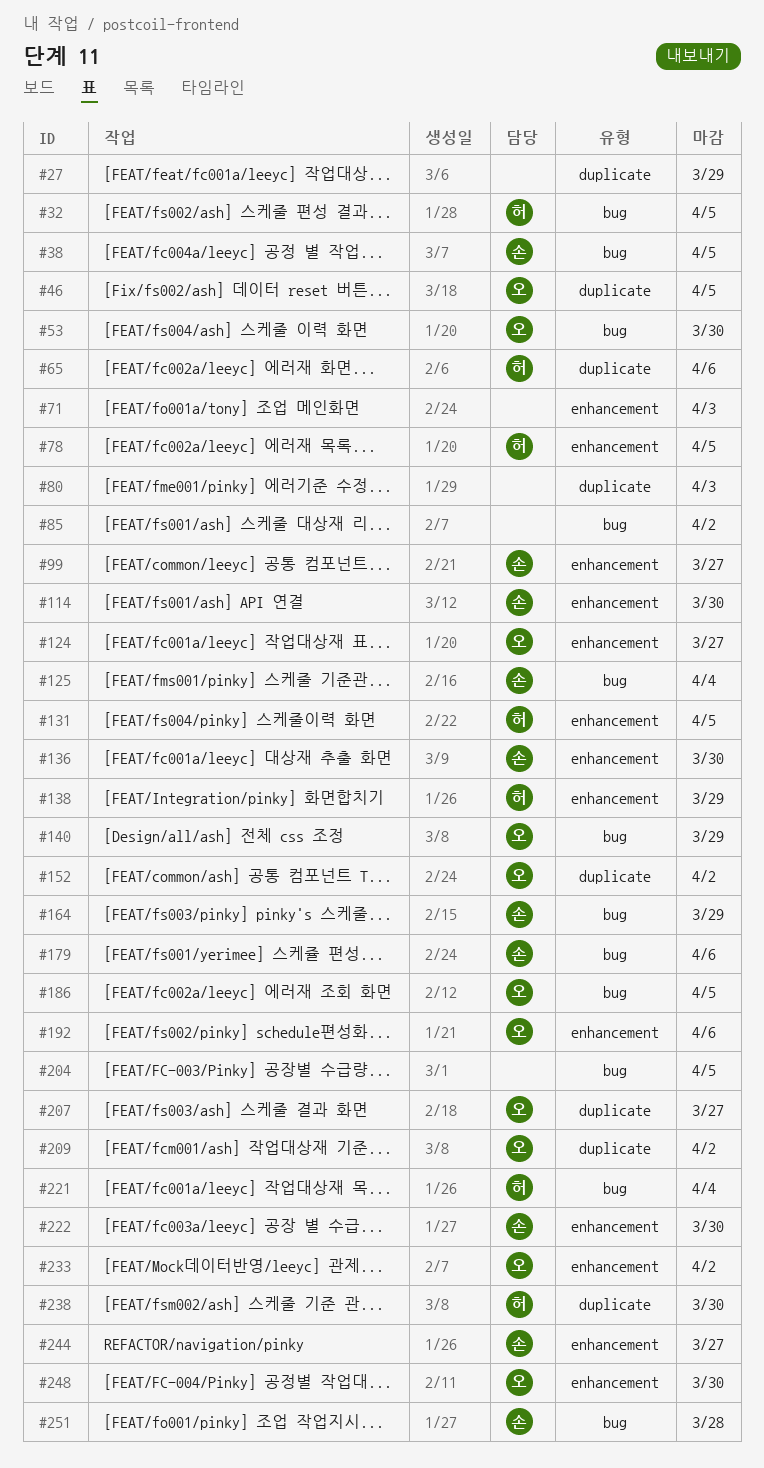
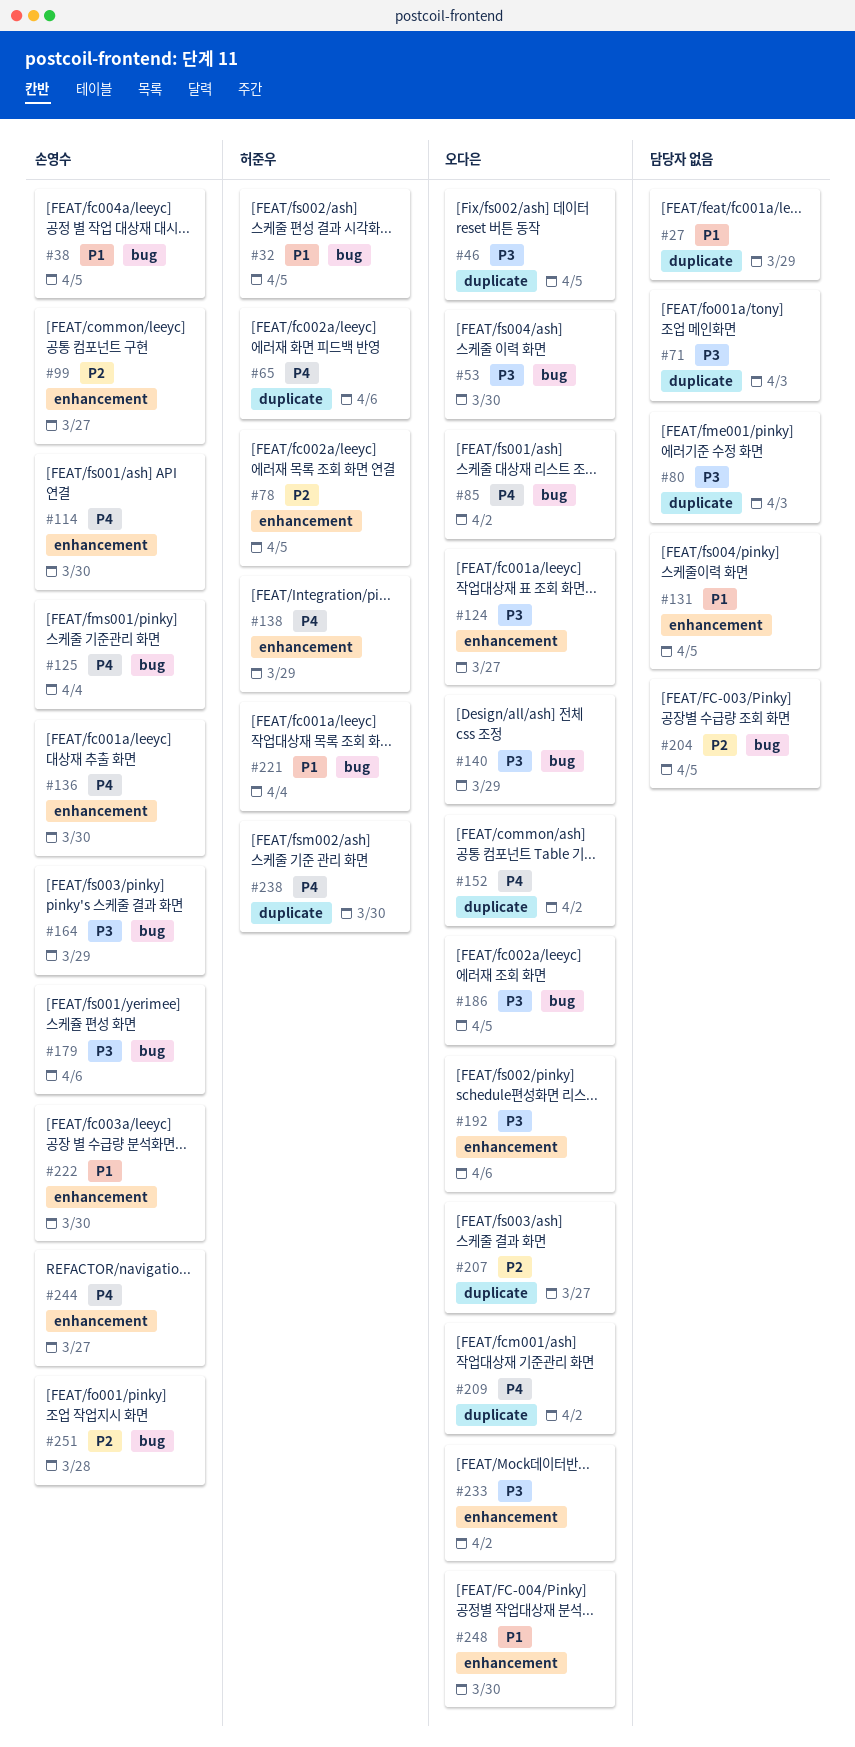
#71, label: enhancement -> duplicate
#85, owner: none -> 오다은
#131, owner: 허준우 -> none

